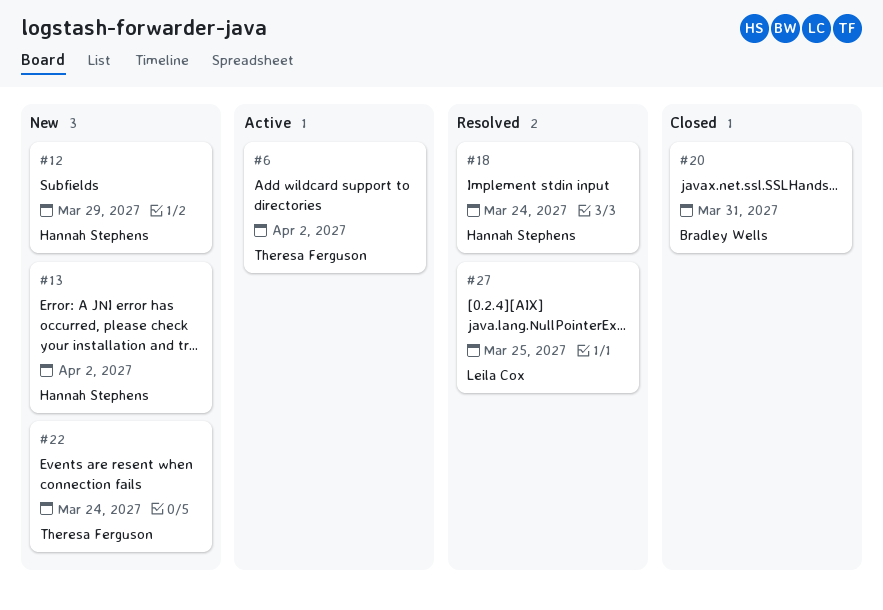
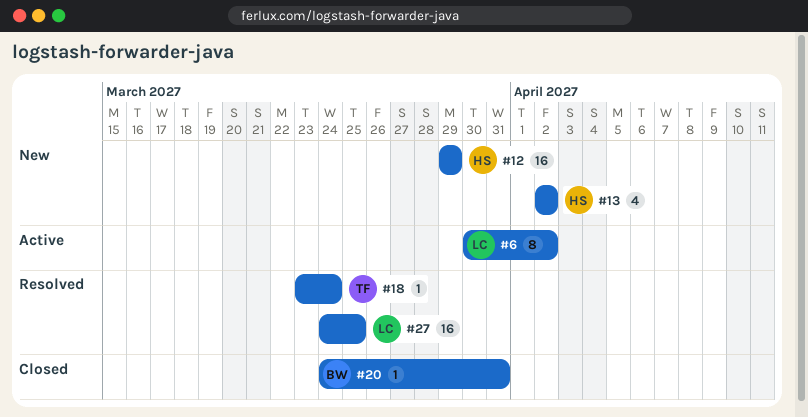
#6, owner: Theresa Ferguson -> Leila Cox
#18, owner: Hannah Stephens -> Theresa Ferguson
#22: present -> none

